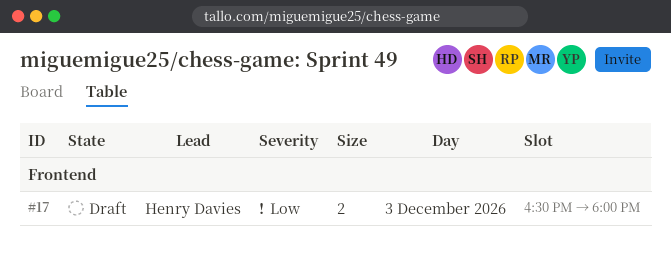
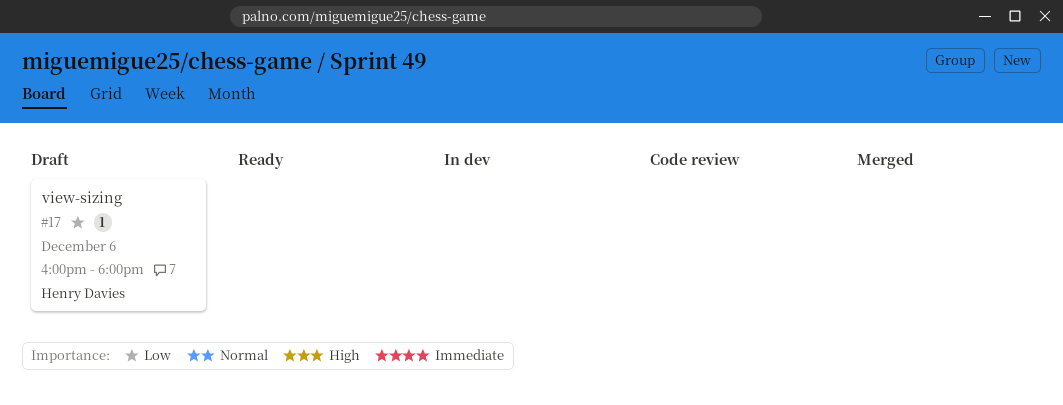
#17, estimate: 2 -> 1
#17, day: Dec 3 -> Dec 6
#17, begins: 16:30 -> 16:00

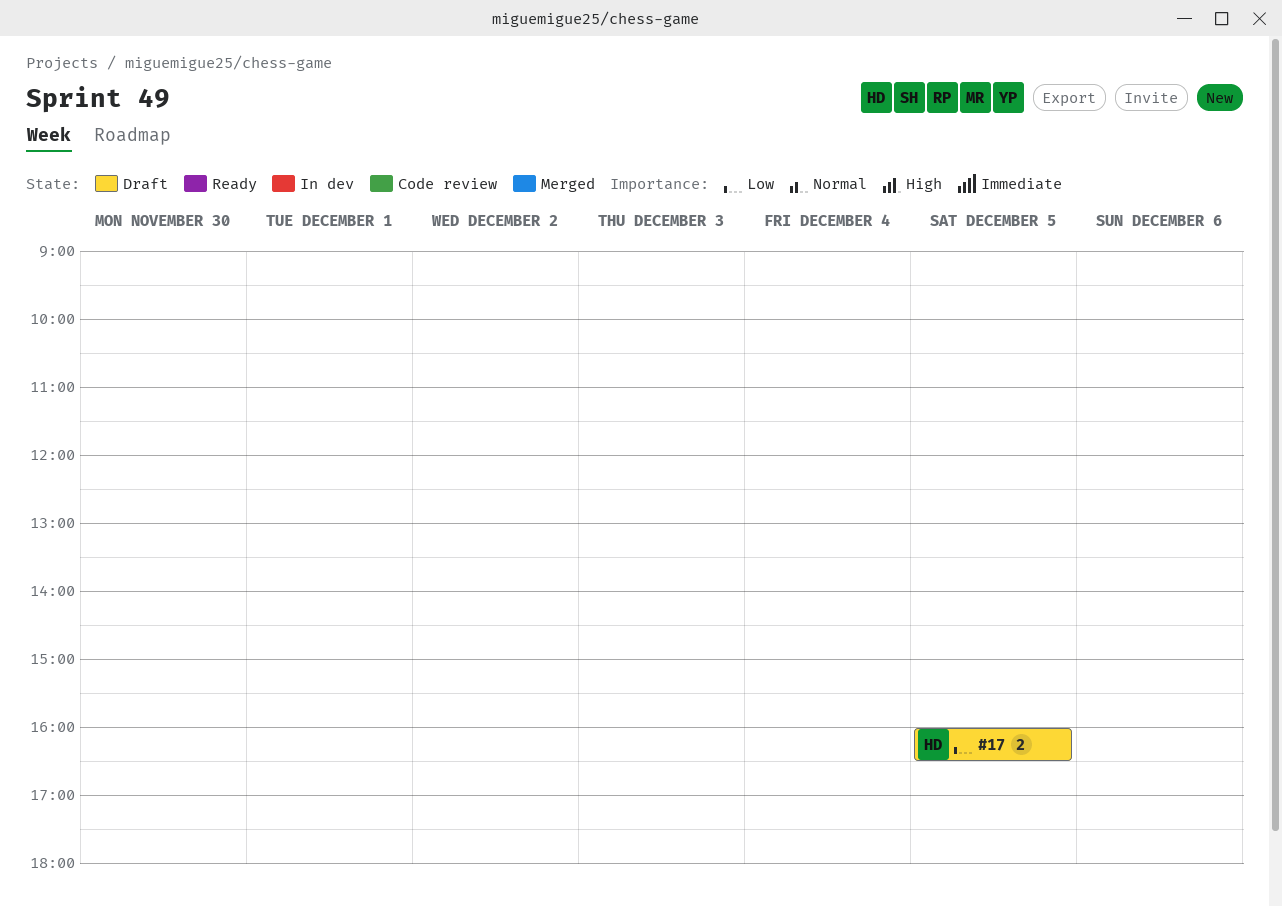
#17, estimate: 1 -> 2
#17, day: Dec 6 -> Dec 5
#17, ends: 18:00 -> 16:30

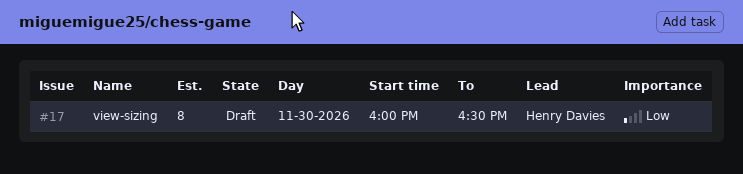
#17, estimate: 2 -> 8
#17, day: Dec 5 -> Nov 30

